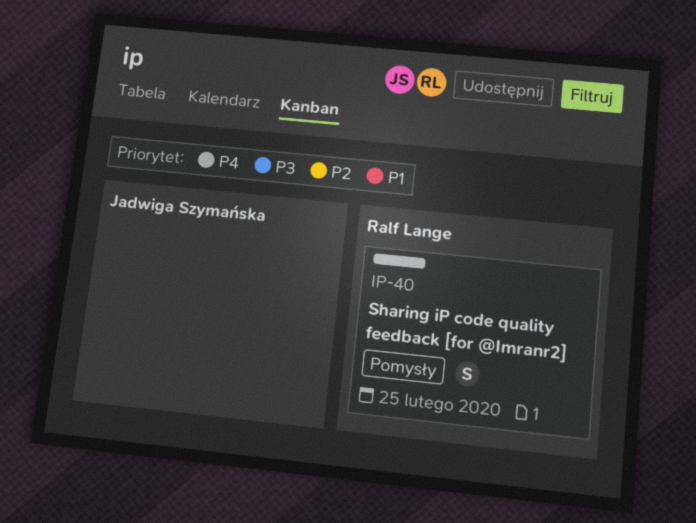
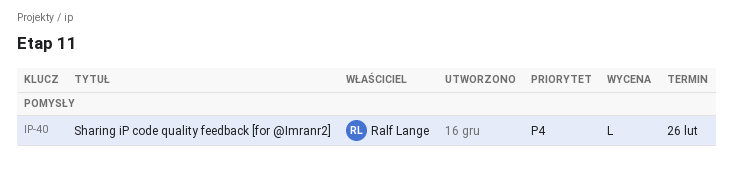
IP-40, estimate: S -> L
IP-40, due: Feb 25 -> Feb 26

